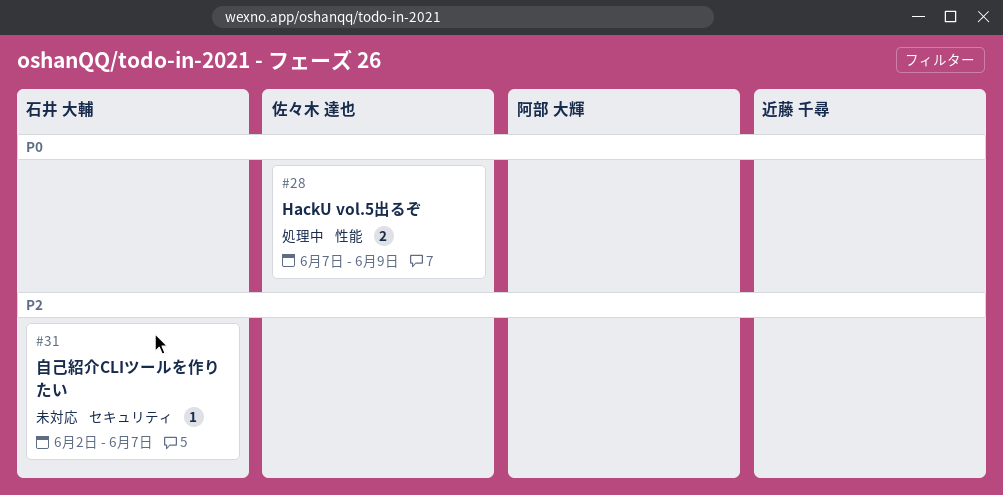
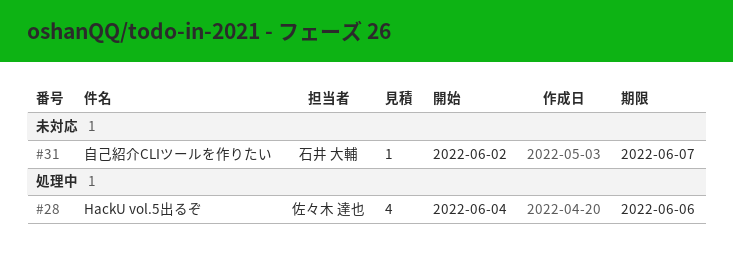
#28, estimate: 2 -> 4
#28, start: Jun 7 -> Jun 4
#28, due: Jun 9 -> Jun 6

